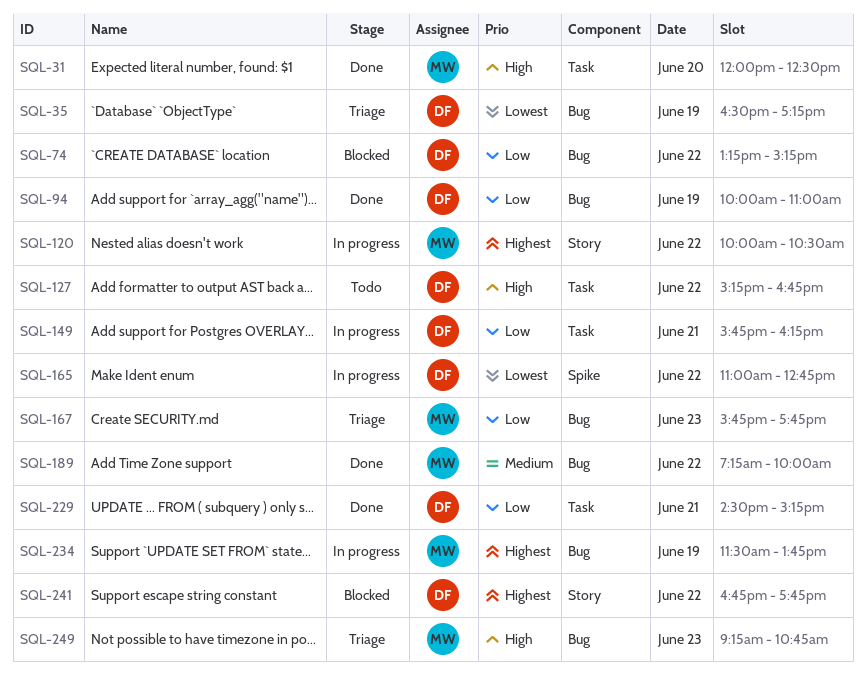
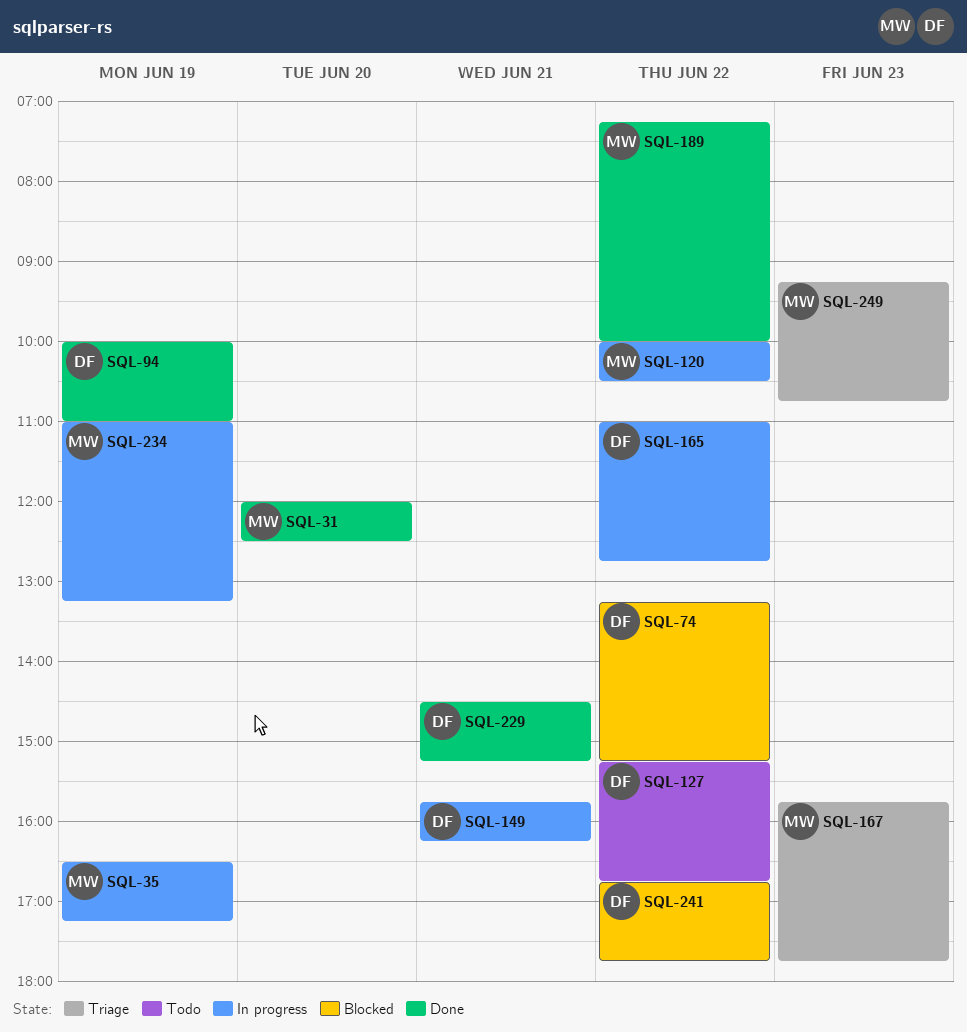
SQL-35, status: Triage -> In progress
SQL-35, owner: DF -> MW
SQL-234, begins: 11:30 -> 11:00
SQL-234, ends: 13:45 -> 13:15

